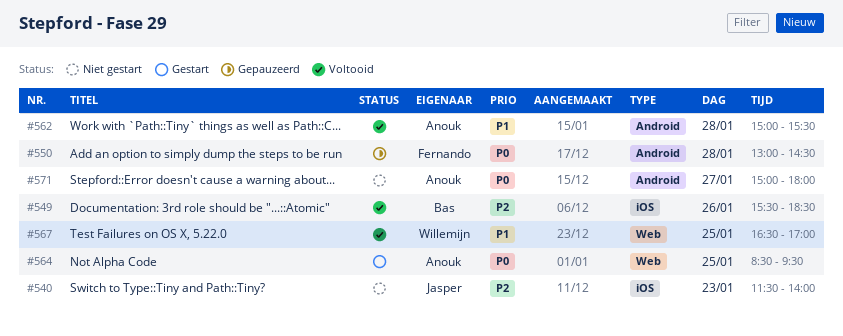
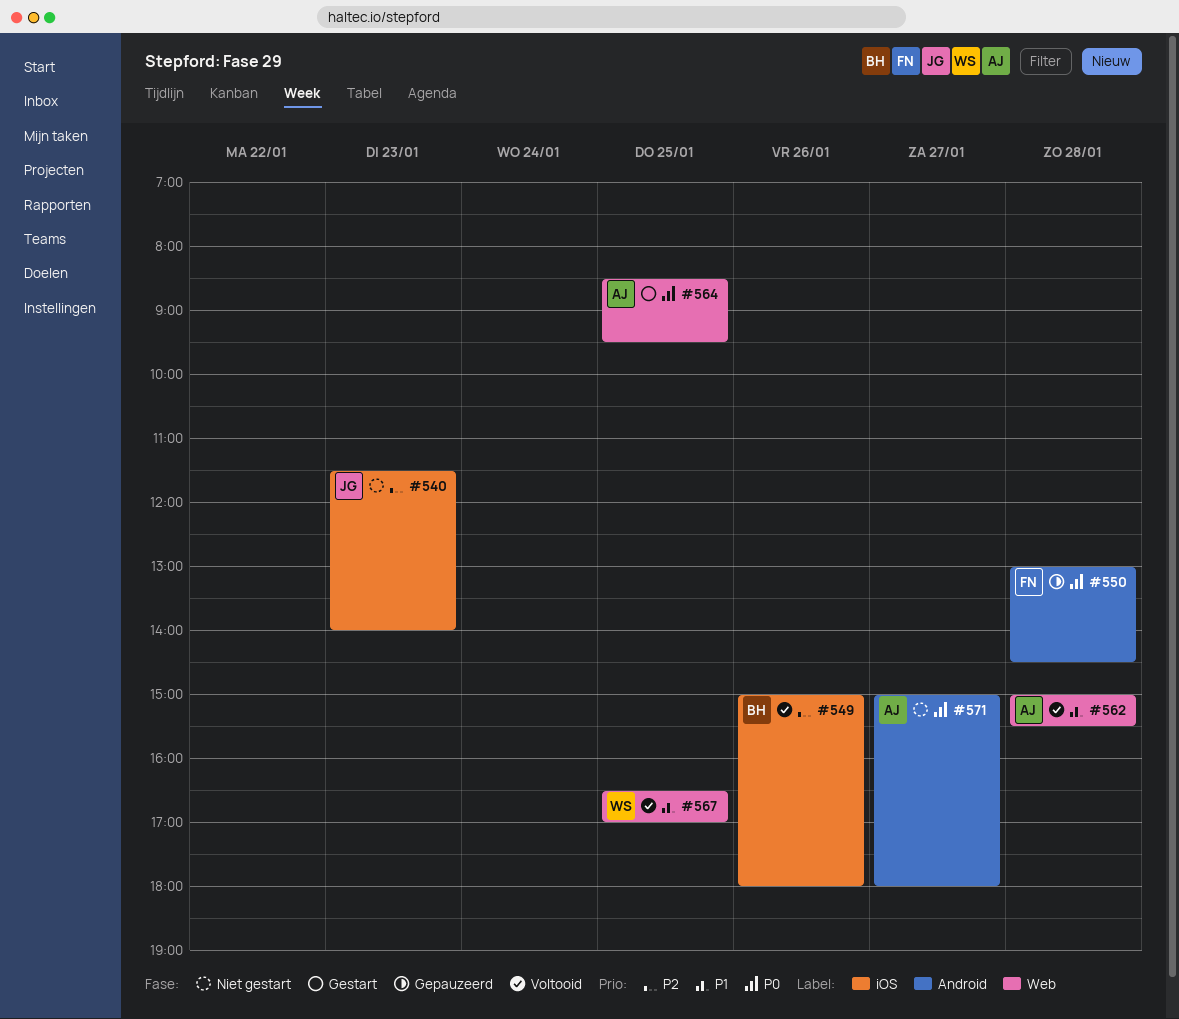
#549, begins: 15:30 -> 15:00
#549, ends: 18:30 -> 18:00
#562, label: Android -> Web

